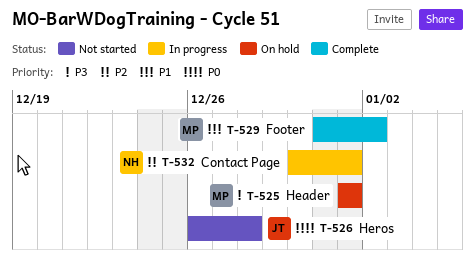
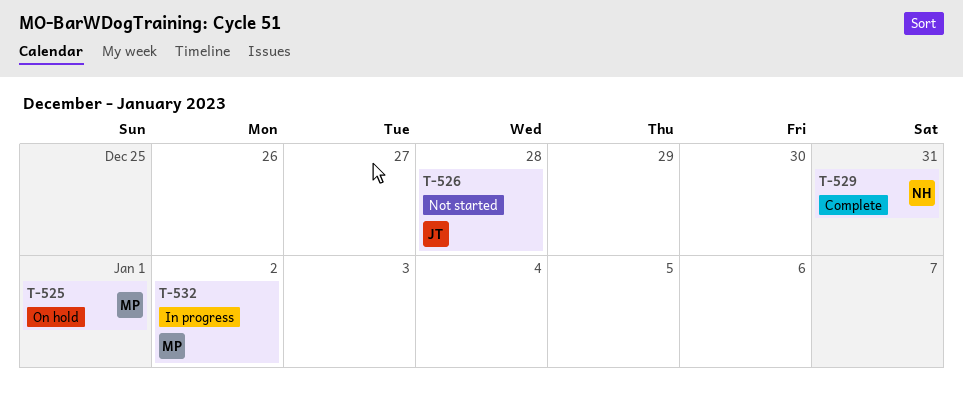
T-529, owner: MP -> NH
T-529, due: Jan 2 -> Dec 31
T-532, owner: NH -> MP
T-532, due: Jan 1 -> Jan 2

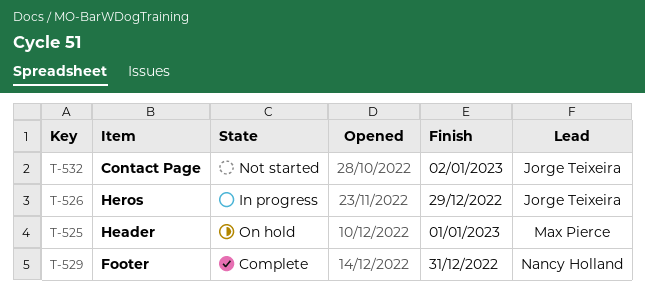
T-526, status: Not started -> In progress
T-526, due: Dec 28 -> Dec 29
T-532, status: In progress -> Not started
T-532, owner: Max Pierce -> Jorge Teixeira

